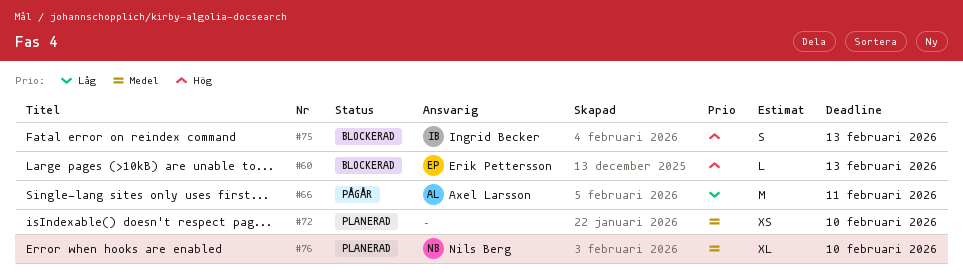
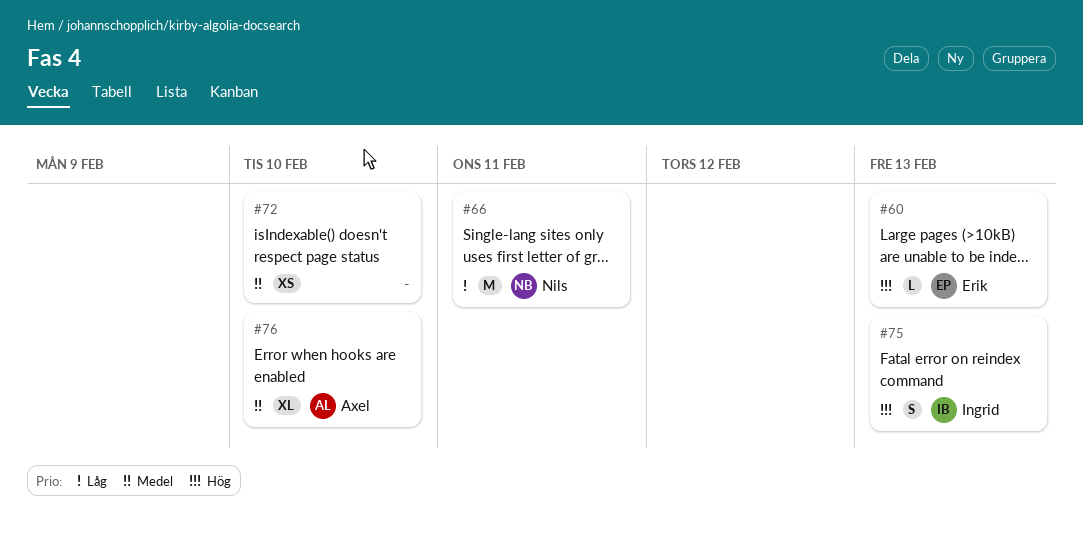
#66, owner: Axel Larsson -> Nils Berg
#76, owner: Nils Berg -> Axel Larsson

